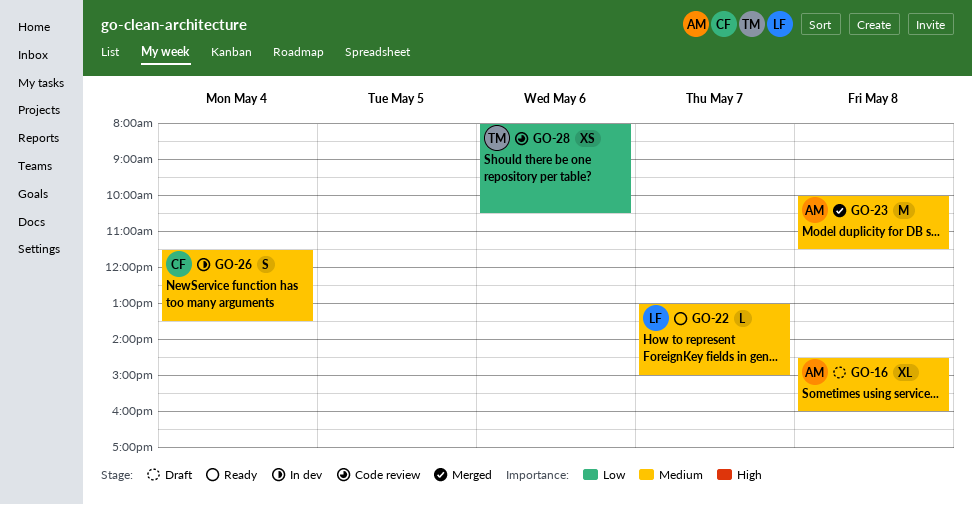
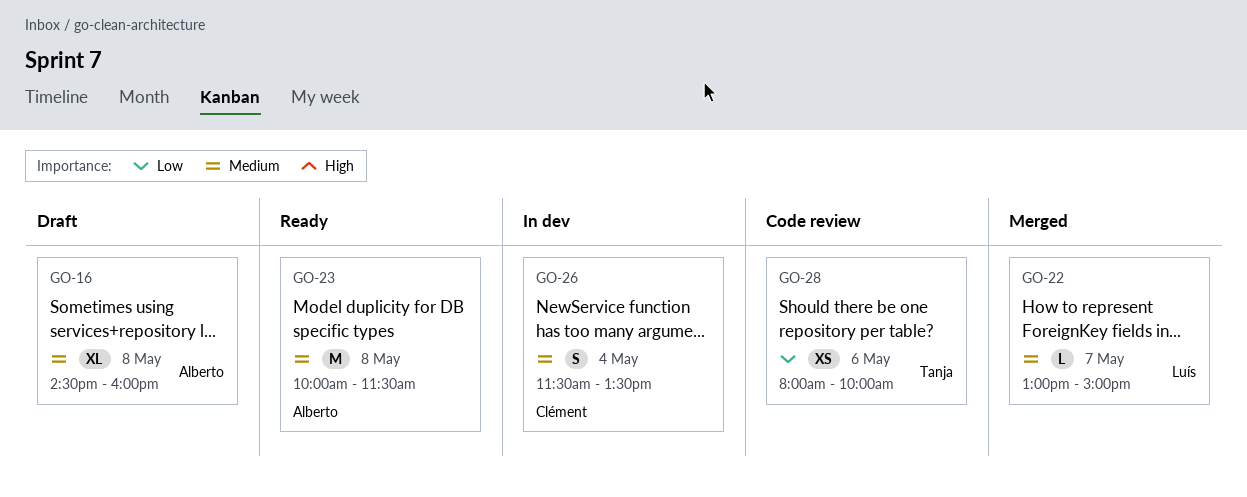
GO-22, status: Ready -> Merged
GO-23, status: Merged -> Ready
GO-28, ends: 10:30 -> 10:00

